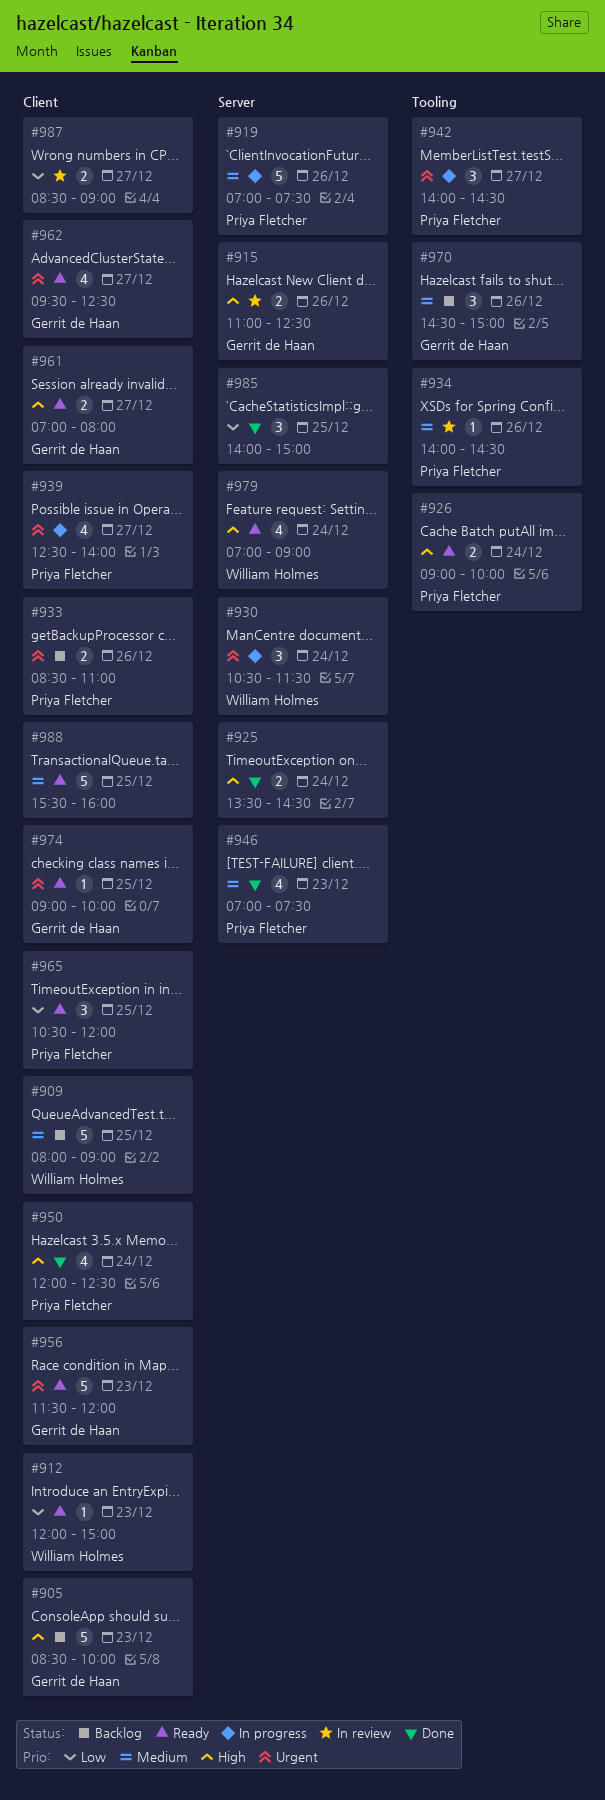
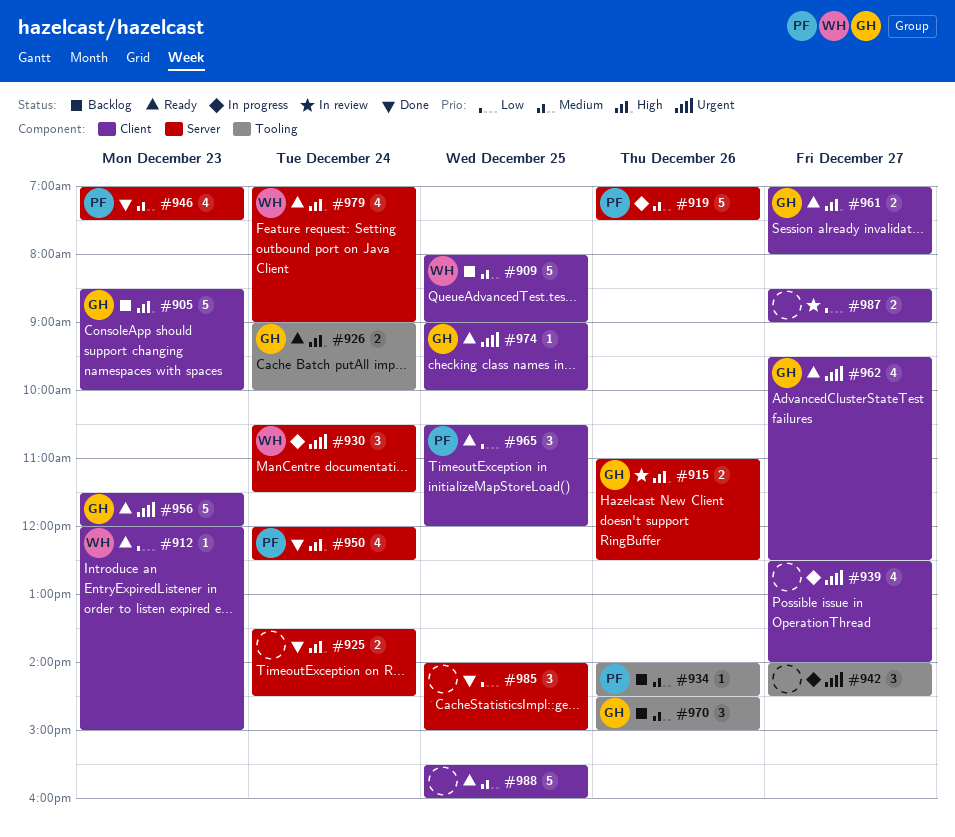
#926, owner: Priya Fletcher -> Gerrit de Haan
#933: present -> none
#934, status: In review -> Backlog
#939, owner: Priya Fletcher -> none
#942, owner: Priya Fletcher -> none
#950, label: Client -> Server

